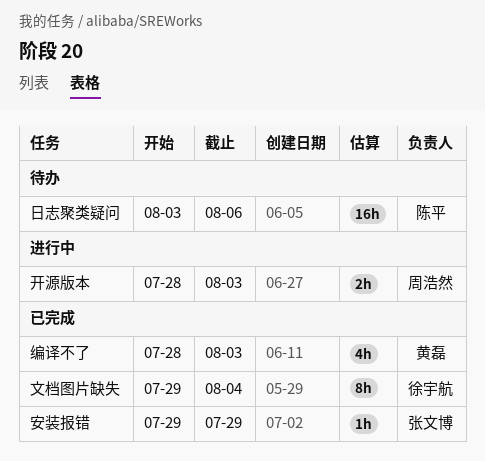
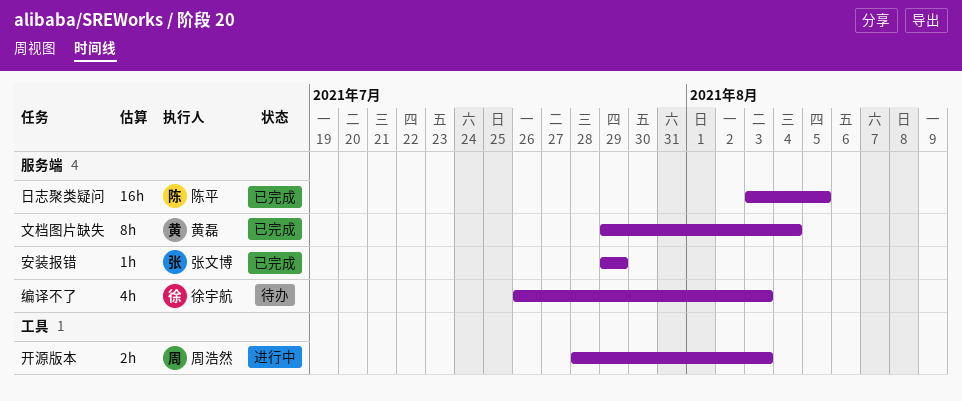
文档图片缺失, owner: 徐宇航 -> 黄磊
日志聚类疑问, status: 待办 -> 已完成
日志聚类疑问, due: Aug 6 -> Aug 5
编译不了, status: 已完成 -> 待办
编译不了, owner: 黄磊 -> 徐宇航
编译不了, start: Jul 28 -> Jul 26

